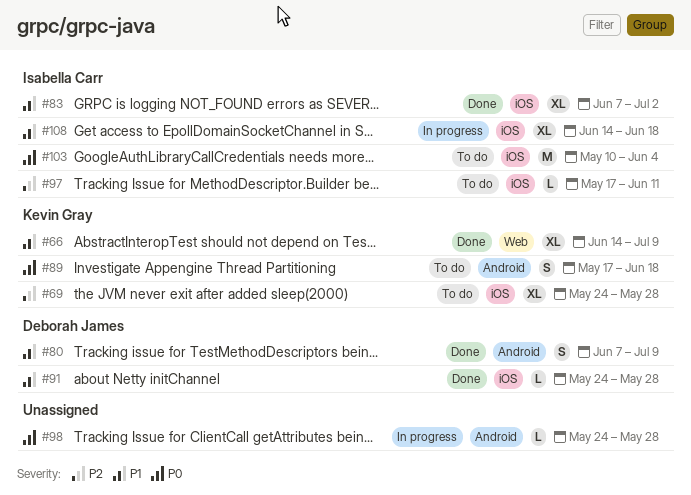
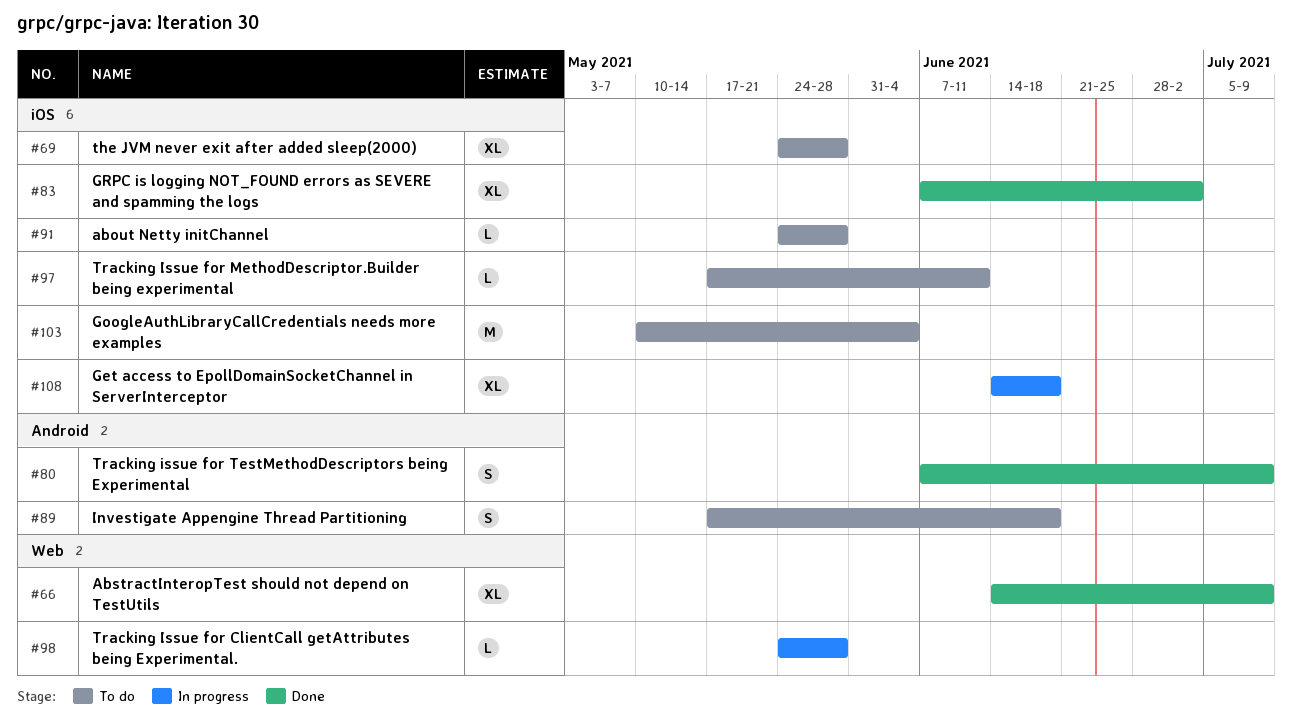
#91, status: Done -> To do
#98, label: Android -> Web

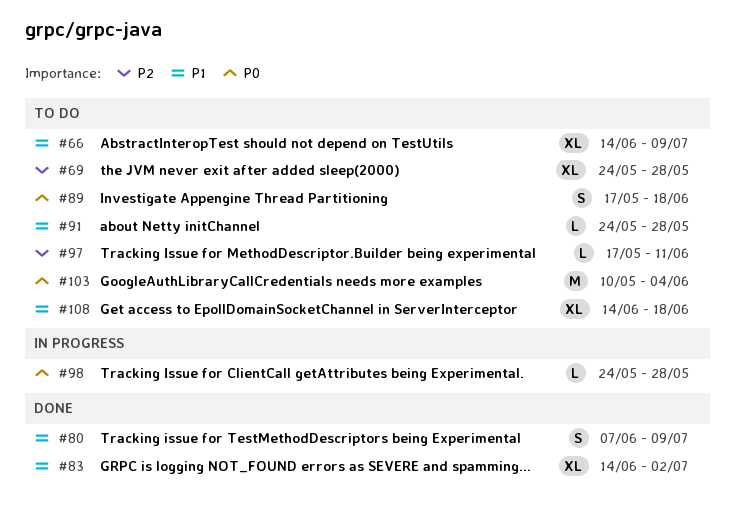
#66, status: Done -> To do
#83, start: Jun 7 -> Jun 14
#108, status: In progress -> To do

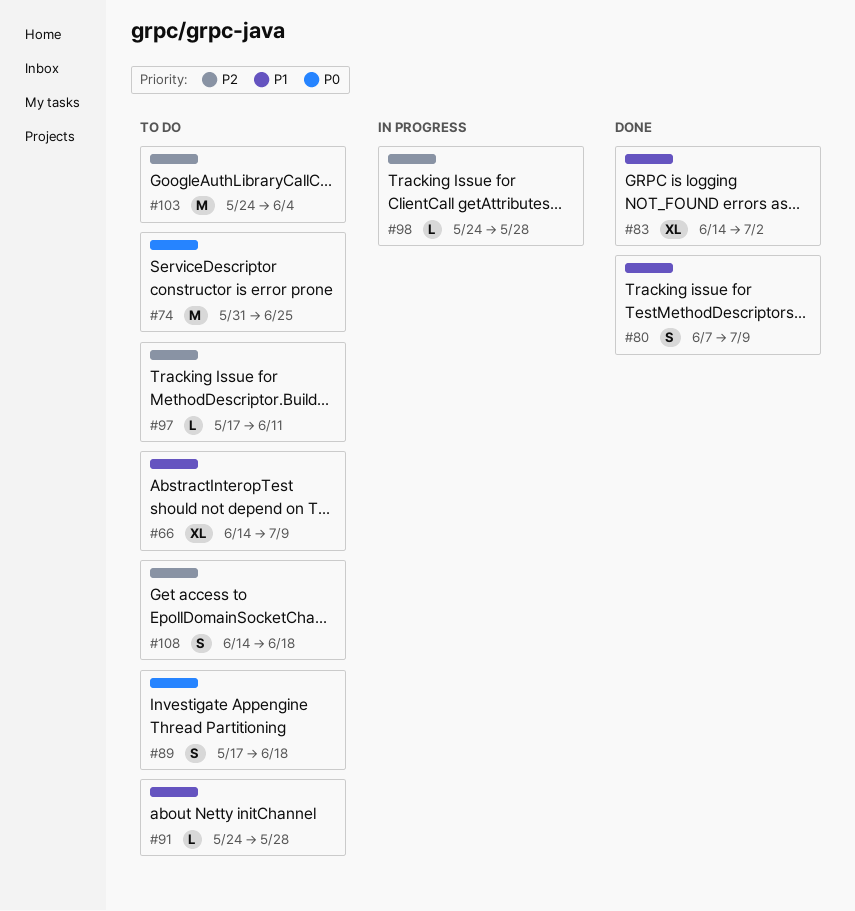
#69: present -> none
#74: none -> present
#98, priority: P0 -> P2
#103, priority: P0 -> P2
#103, start: May 10 -> May 24
#108, priority: P1 -> P2
#108, estimate: XL -> S

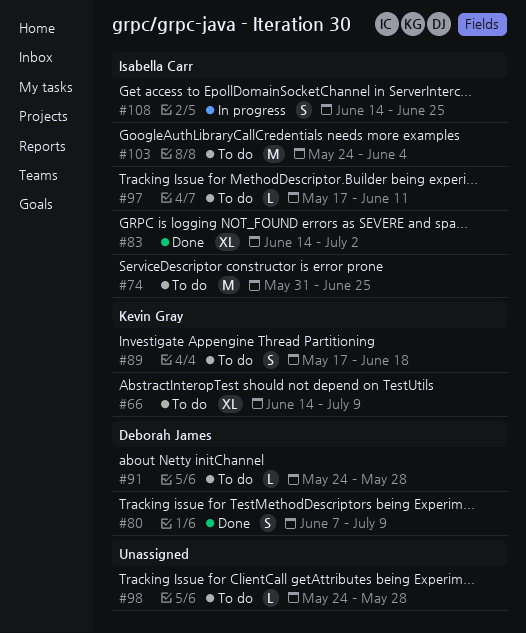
#98, status: In progress -> To do
#108, status: To do -> In progress
#108, due: Jun 18 -> Jun 25

